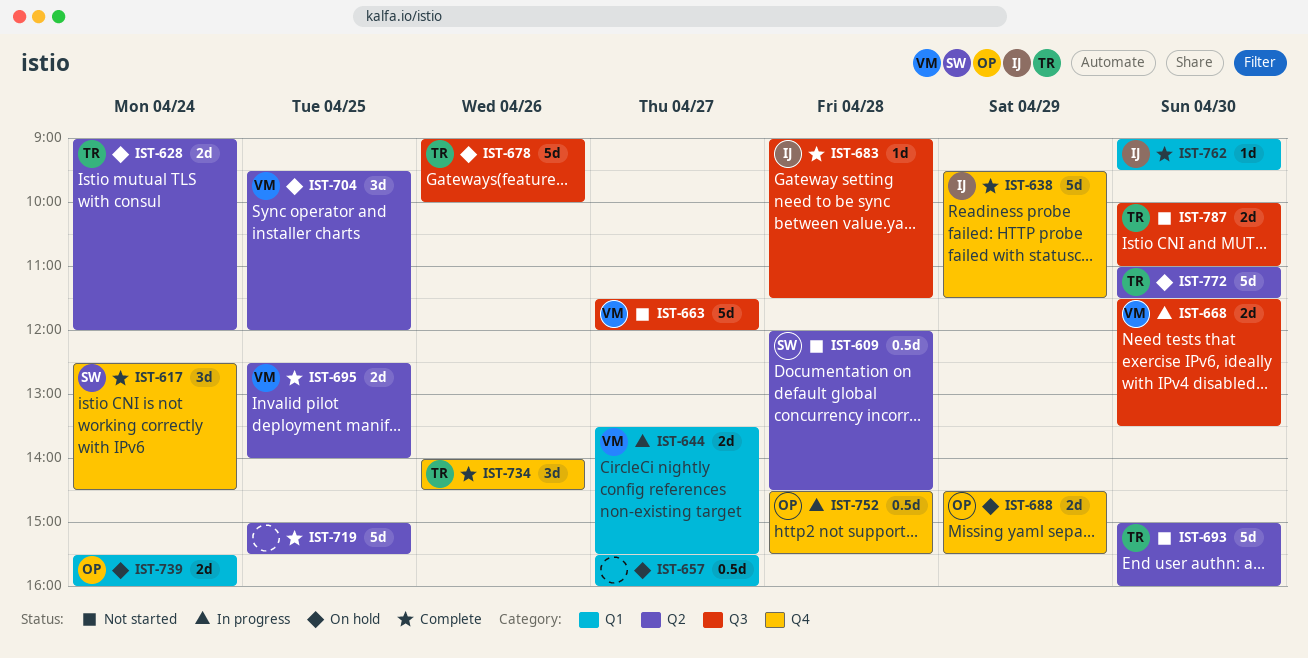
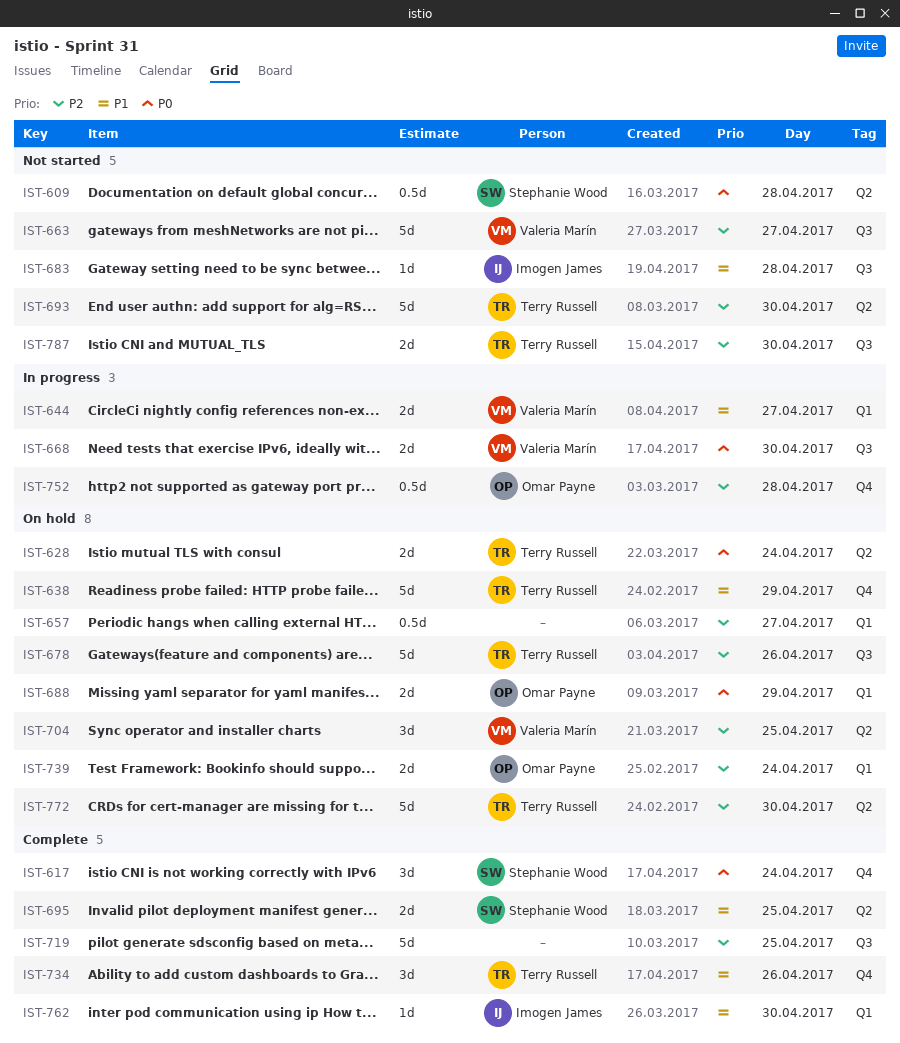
IST-638, status: Complete -> On hold
IST-638, owner: Imogen James -> Terry Russell
IST-683, status: Complete -> Not started
IST-688, label: Q4 -> Q1
IST-695, owner: Valeria Marín -> Stephanie Wood
IST-719, label: Q2 -> Q3

